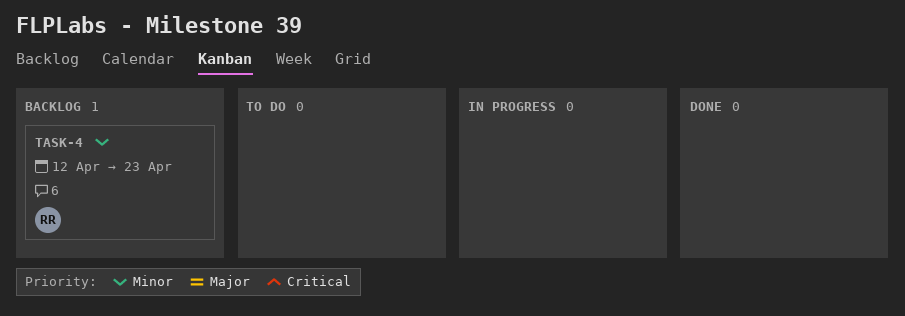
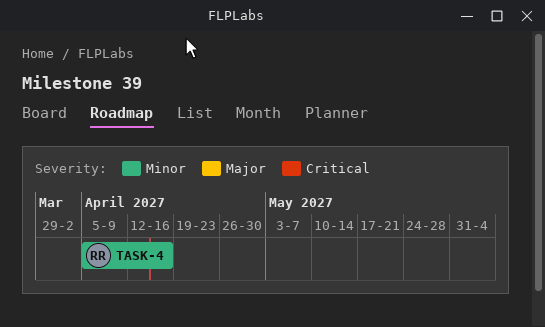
TASK-4, start: Apr 12 -> Apr 5
TASK-4, due: Apr 23 -> Apr 16

